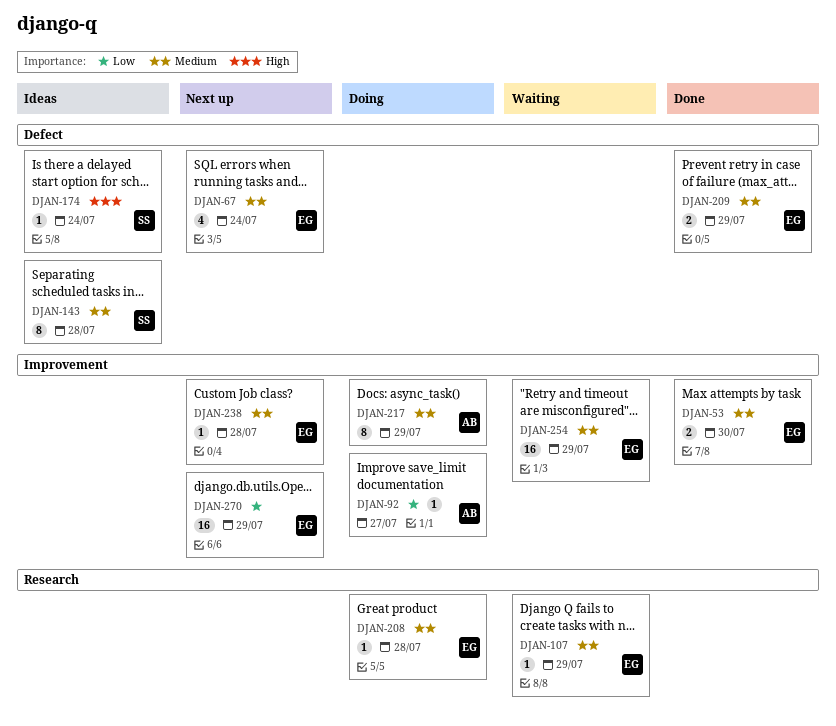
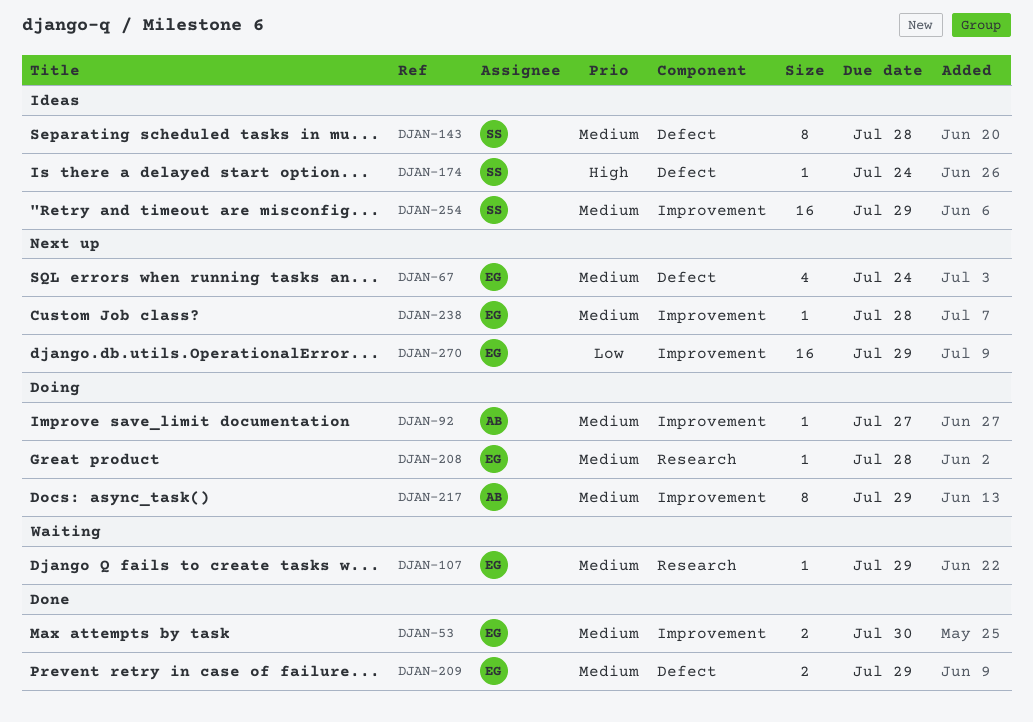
DJAN-92, priority: Low -> Medium
DJAN-254, status: Waiting -> Ideas
DJAN-254, owner: EG -> SS

